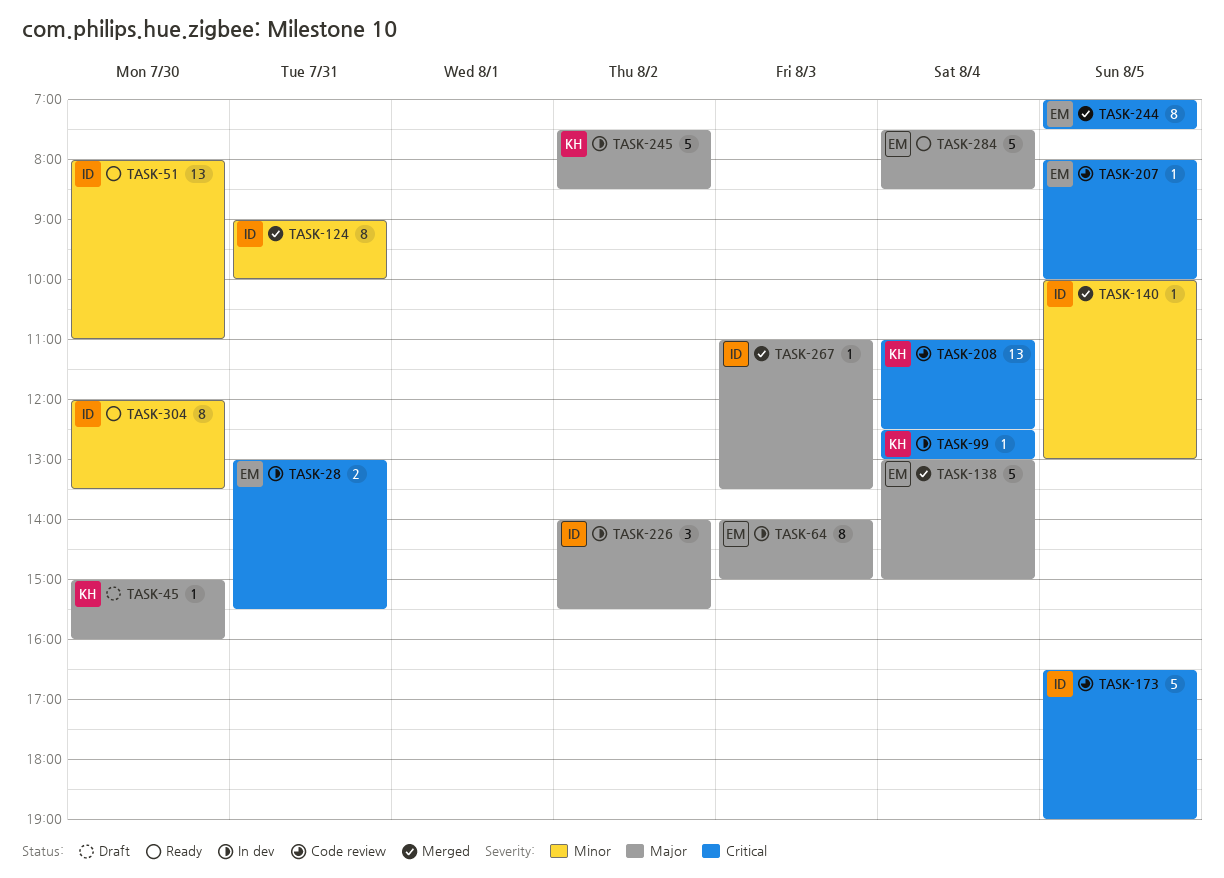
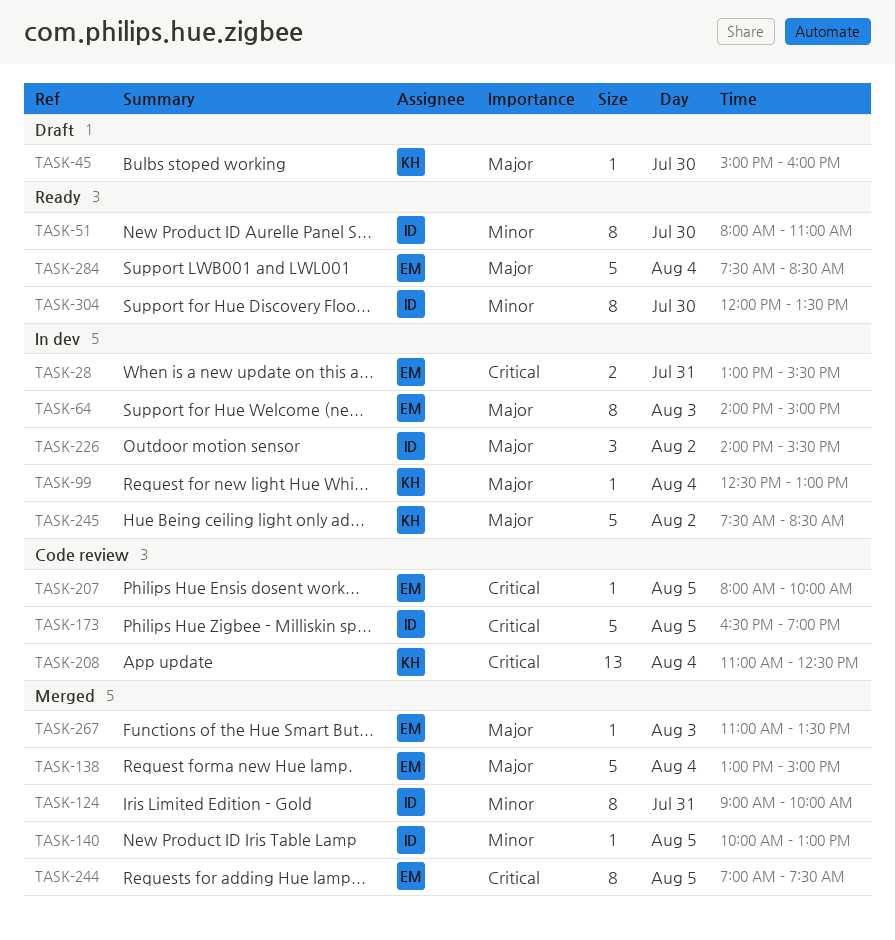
TASK-51, estimate: 13 -> 8
TASK-99, priority: Critical -> Major
TASK-267, owner: ID -> EM

